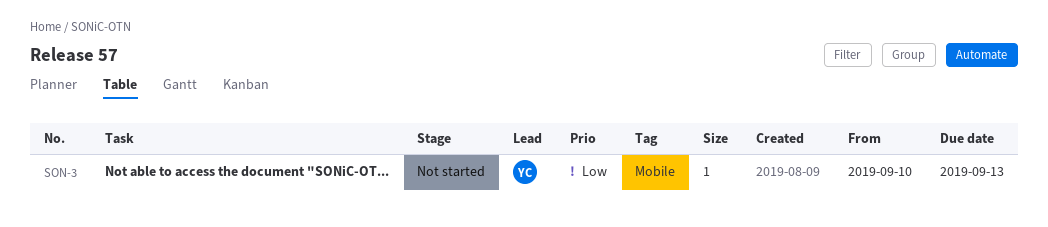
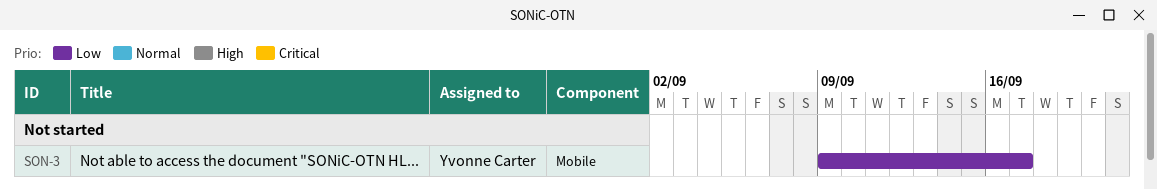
SON-3, start: Sep 10 -> Sep 9
SON-3, due: Sep 13 -> Sep 17

